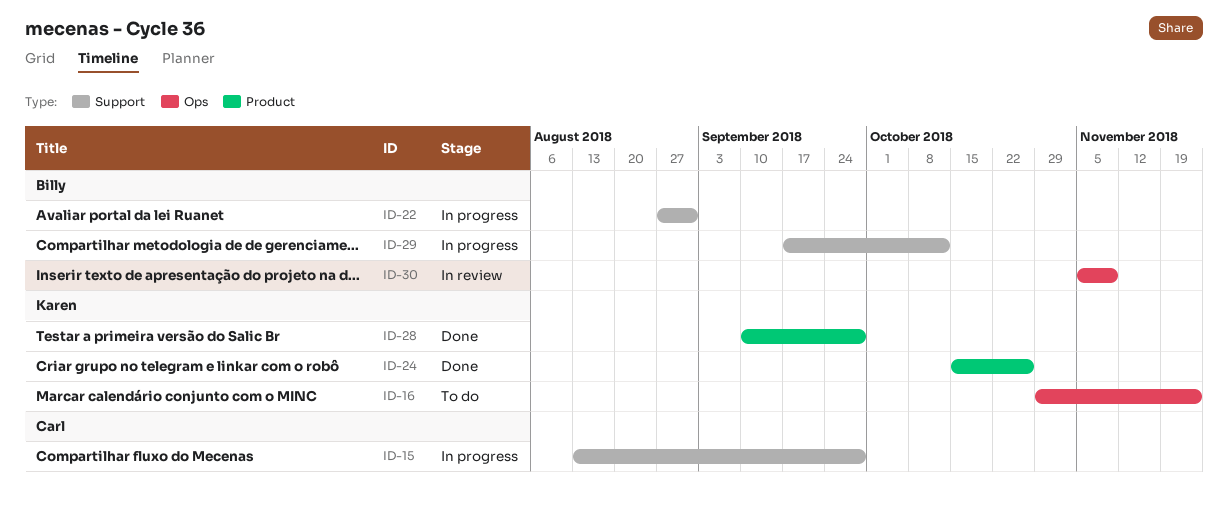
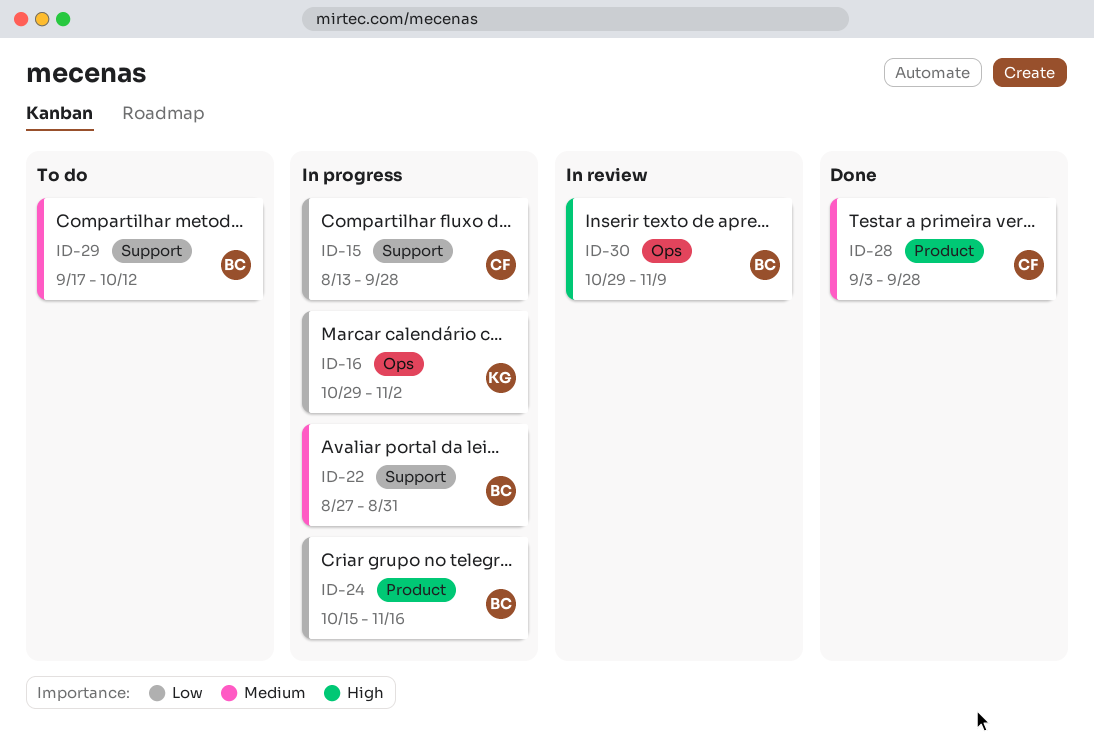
ID-16, status: To do -> In progress
ID-16, due: Nov 23 -> Nov 2
ID-24, status: Done -> In progress
ID-24, owner: Karen -> Billy
ID-24, due: Oct 26 -> Nov 16
ID-28, owner: Karen -> Carl
ID-28, start: Sep 10 -> Sep 3
ID-29, status: In progress -> To do
ID-30, start: Nov 5 -> Oct 29

